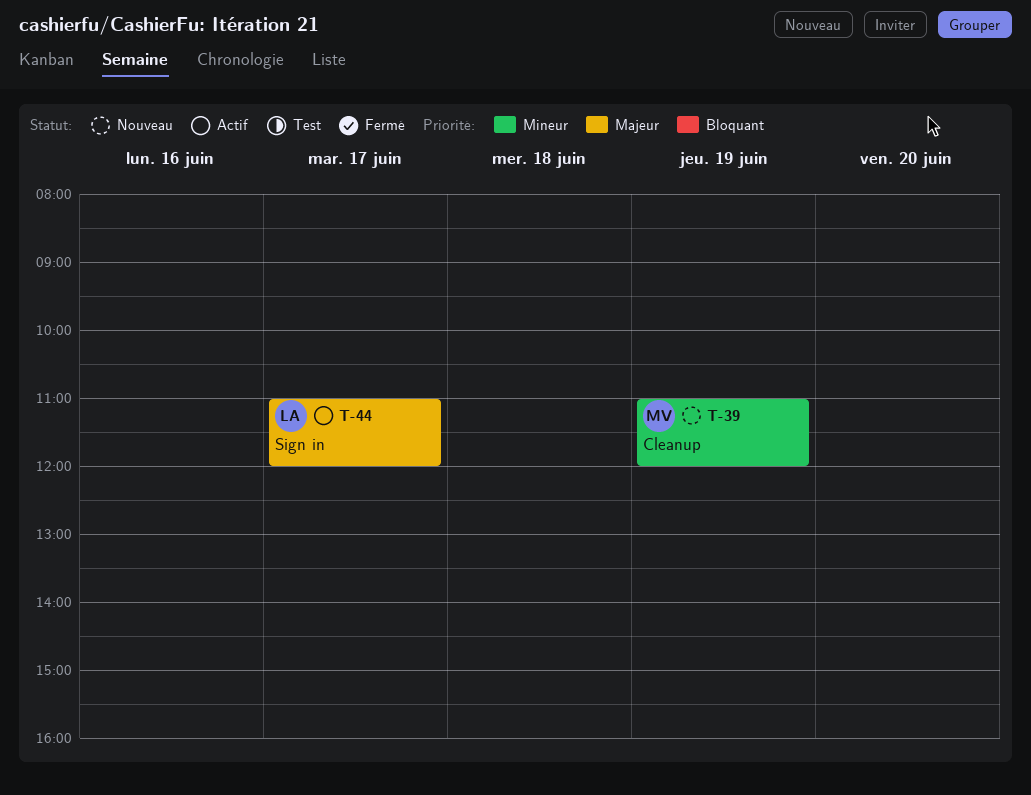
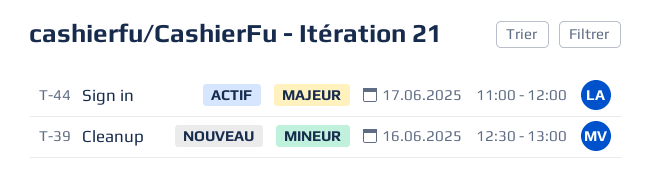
T-39, day: Jun 19 -> Jun 16
T-39, begins: 11:00 -> 12:30
T-39, ends: 12:00 -> 13:00

